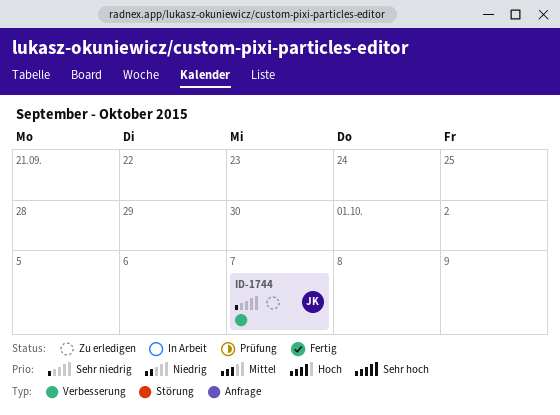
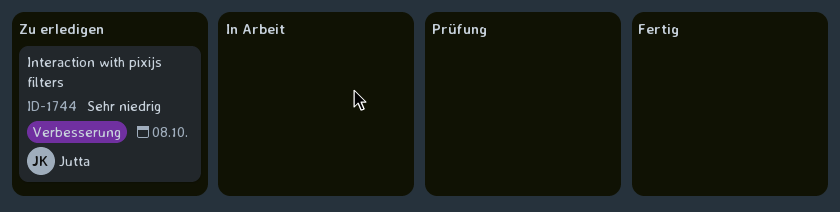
ID-1744, due: Oct 7 -> Oct 8

